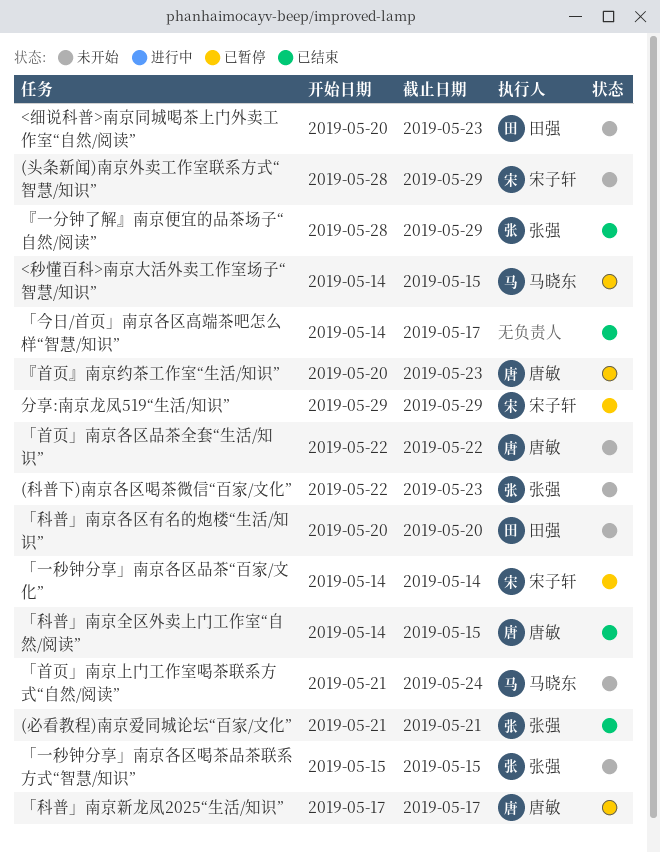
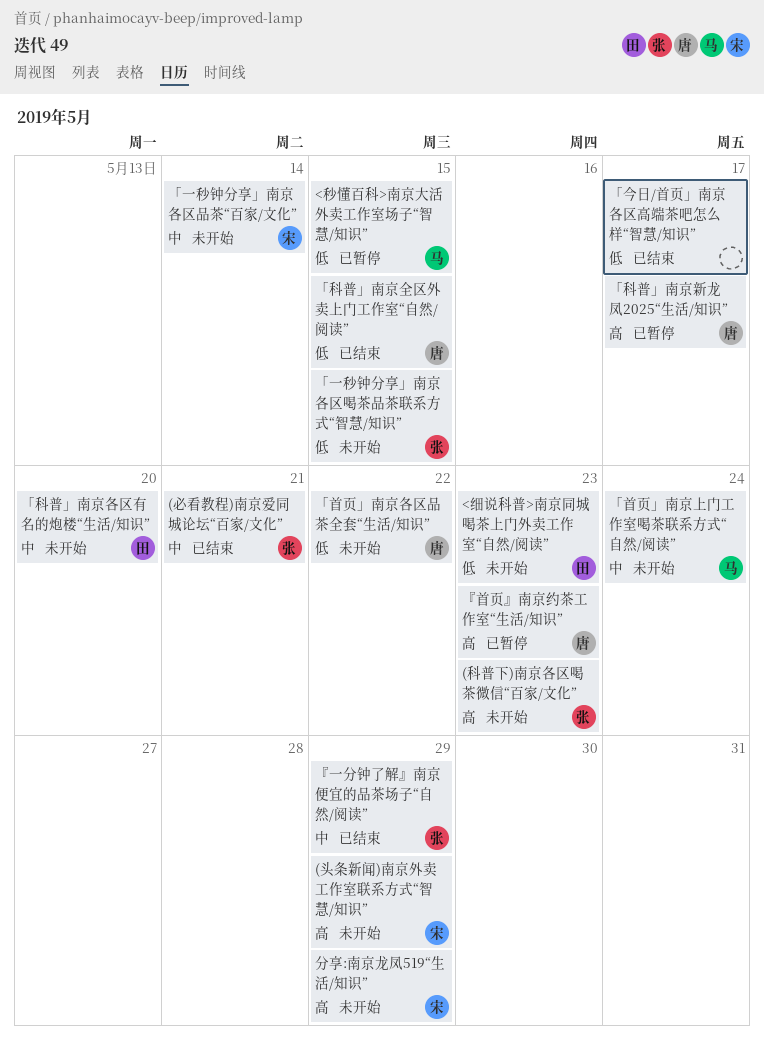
「一秒钟分享」南京各区品茶“百家/文化”, status: 已暂停 -> 未开始
分享:南京龙凤519“生活/知识”, status: 已暂停 -> 未开始

